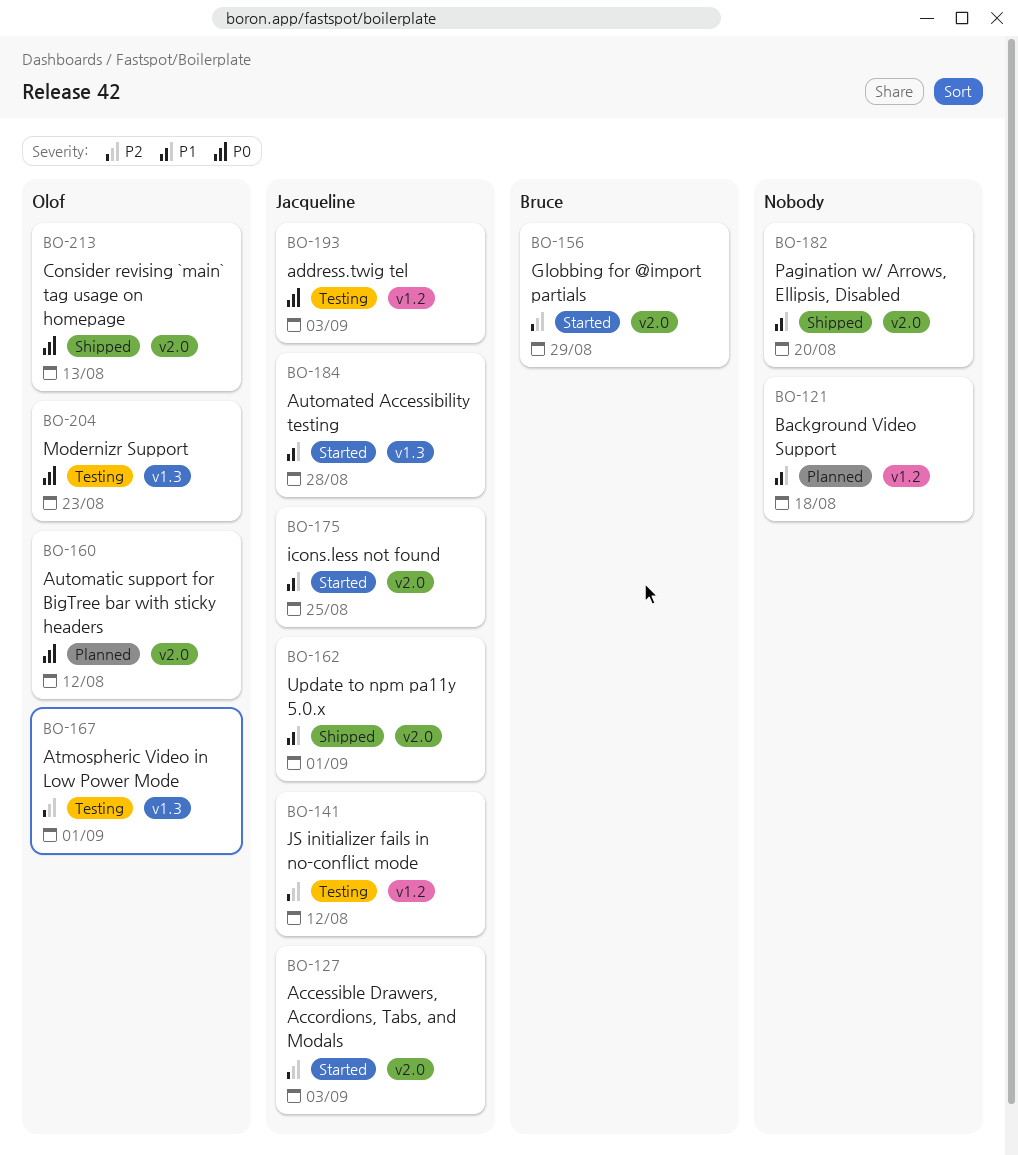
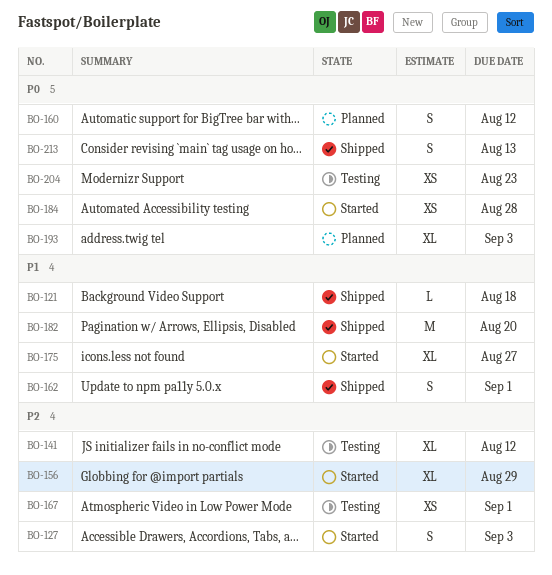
BO-121, status: Planned -> Shipped
BO-175, due: Aug 25 -> Aug 27
BO-184, priority: P1 -> P0
BO-193, status: Testing -> Planned

